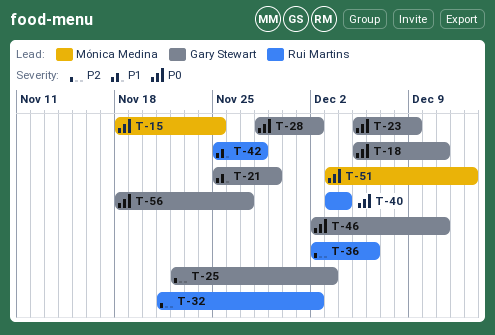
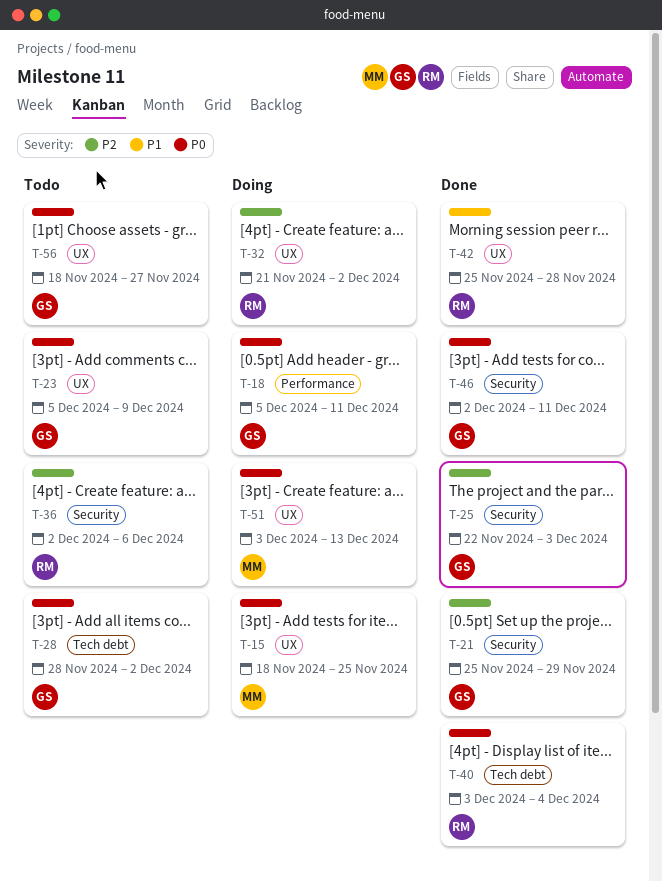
T-21, priority: P1 -> P2

